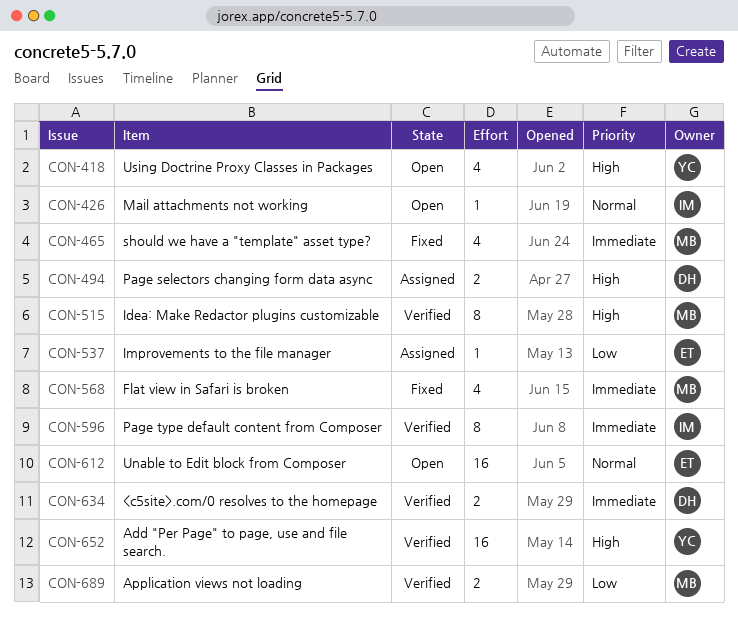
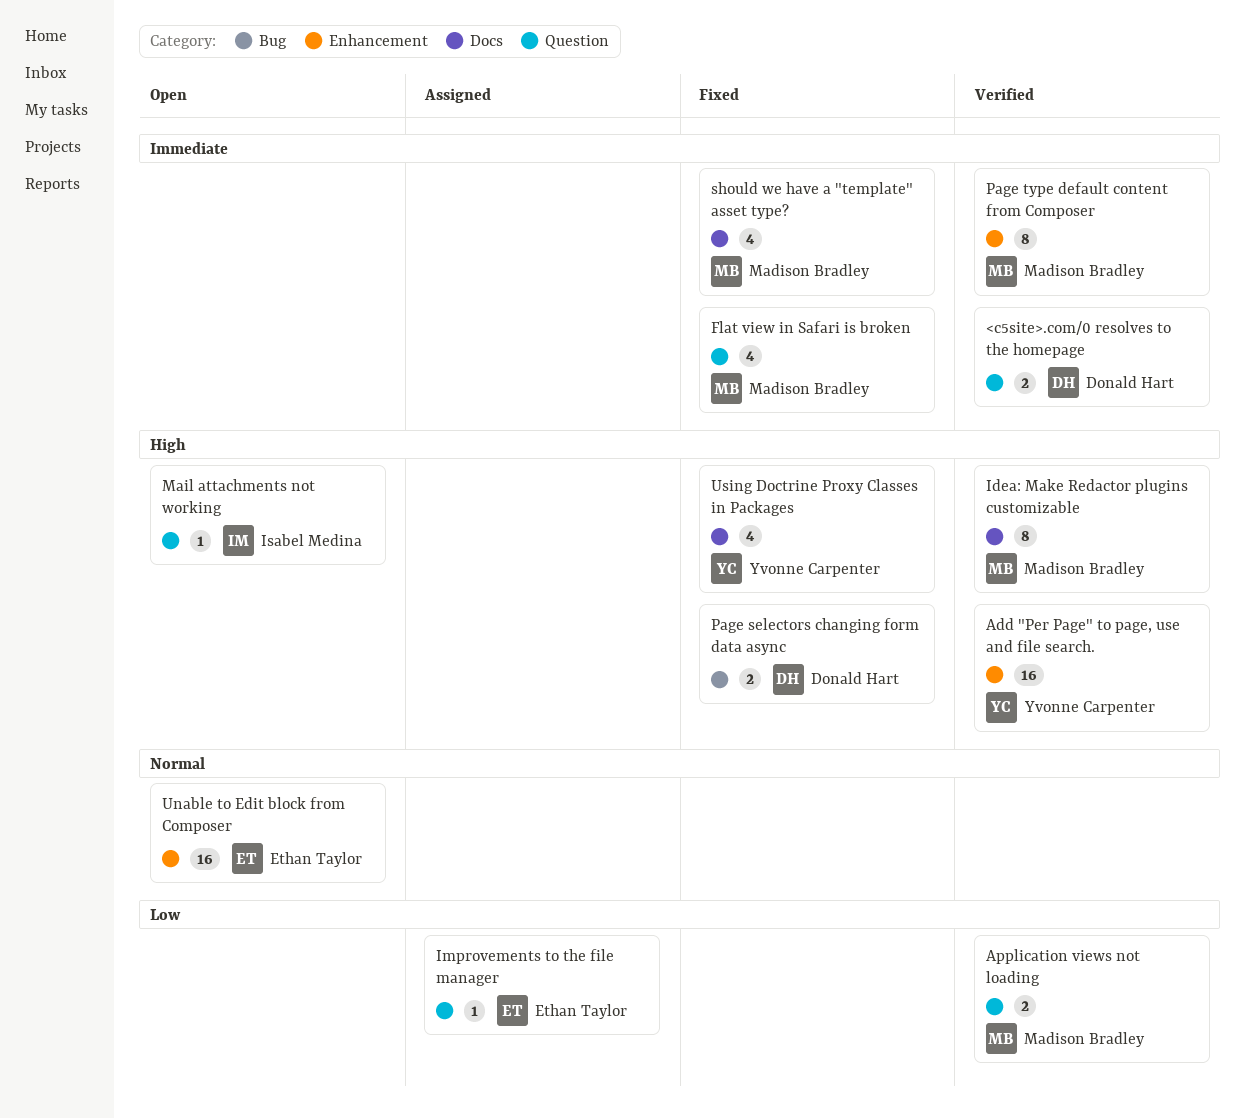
Mail attachments not working, priority: Normal -> High
Page selectors changing form data async, status: Assigned -> Fixed
Page type default content from Composer, owner: Isabel Medina -> Madison Bradley
Using Doctrine Proxy Classes in Packages, status: Open -> Fixed

